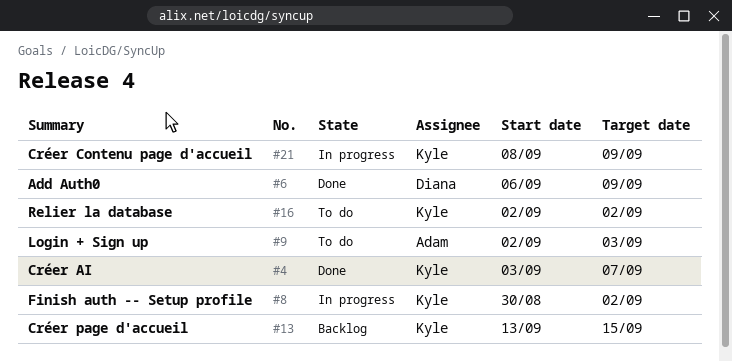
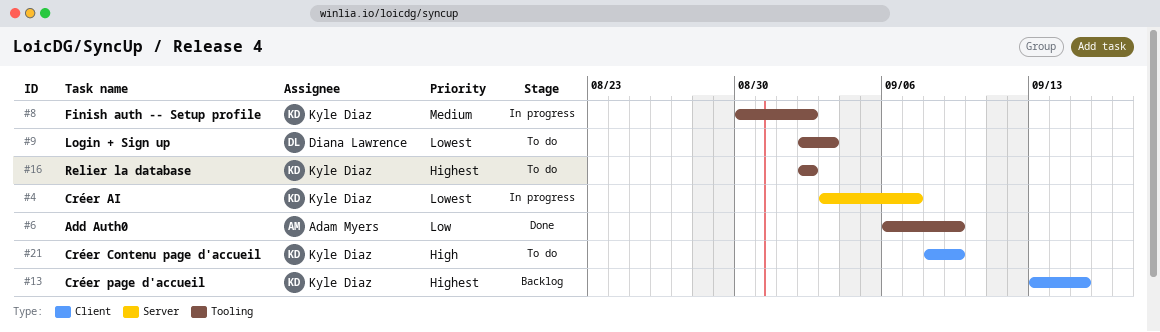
#4, status: Done -> In progress
#6, owner: Diana Lawrence -> Adam Myers
#9, owner: Adam Myers -> Diana Lawrence
#21, status: In progress -> To do

